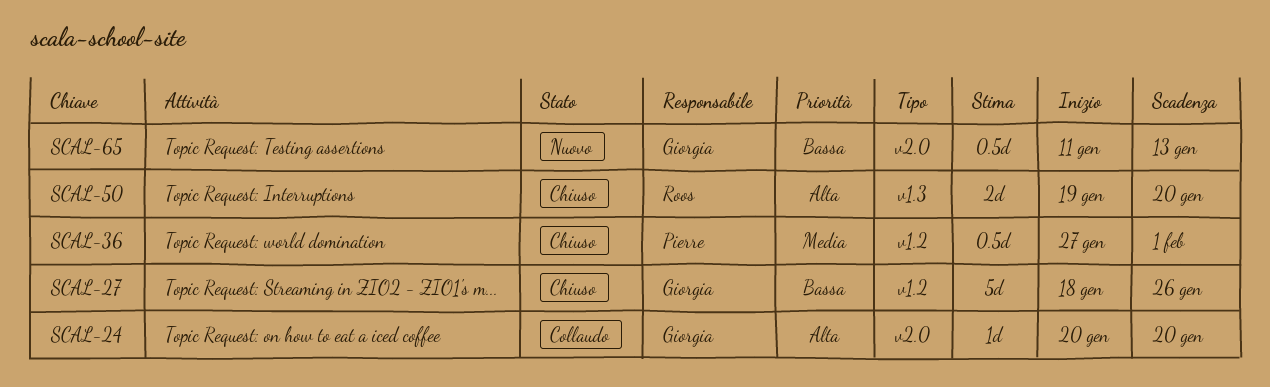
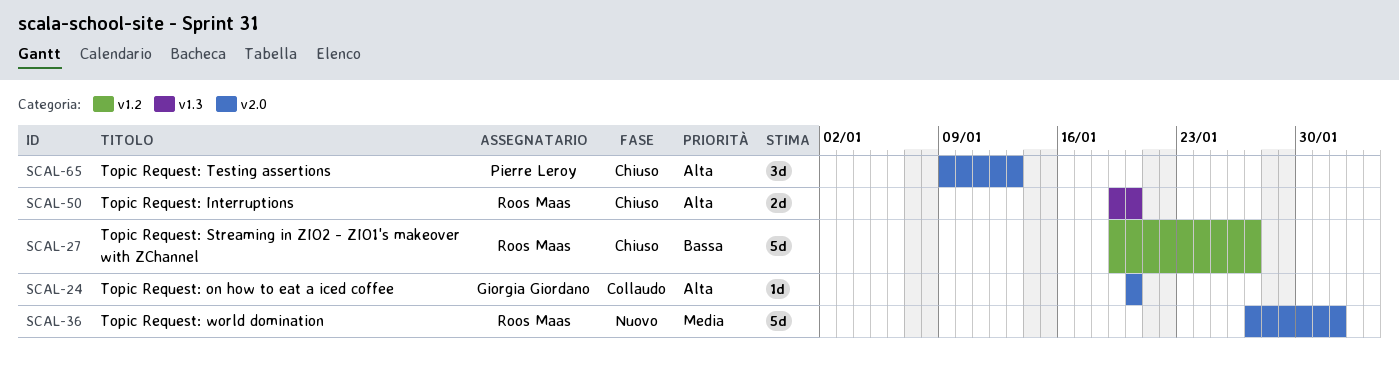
SCAL-27, owner: Giorgia Giordano -> Roos Maas
SCAL-27, start: Jan 18 -> Jan 19
SCAL-27, due: Jan 26 -> Jan 27
SCAL-36, status: Chiuso -> Nuovo
SCAL-36, owner: Pierre Leroy -> Roos Maas
SCAL-36, label: v1.2 -> v2.0
SCAL-36, estimate: 0.5d -> 5d
SCAL-65, status: Nuovo -> Chiuso
SCAL-65, owner: Giorgia Giordano -> Pierre Leroy
SCAL-65, priority: Bassa -> Alta
SCAL-65, estimate: 0.5d -> 3d
SCAL-65, start: Jan 11 -> Jan 9

